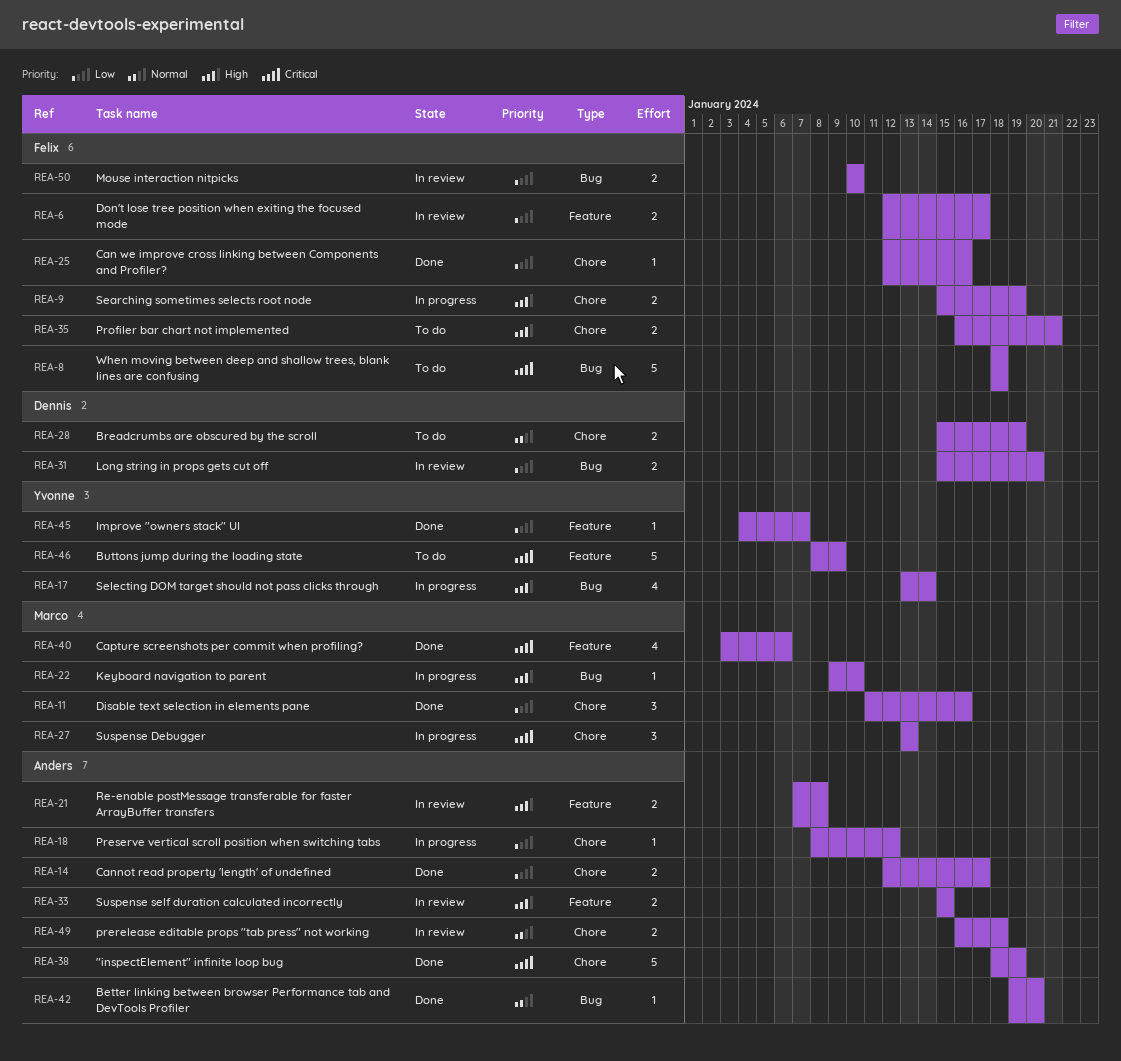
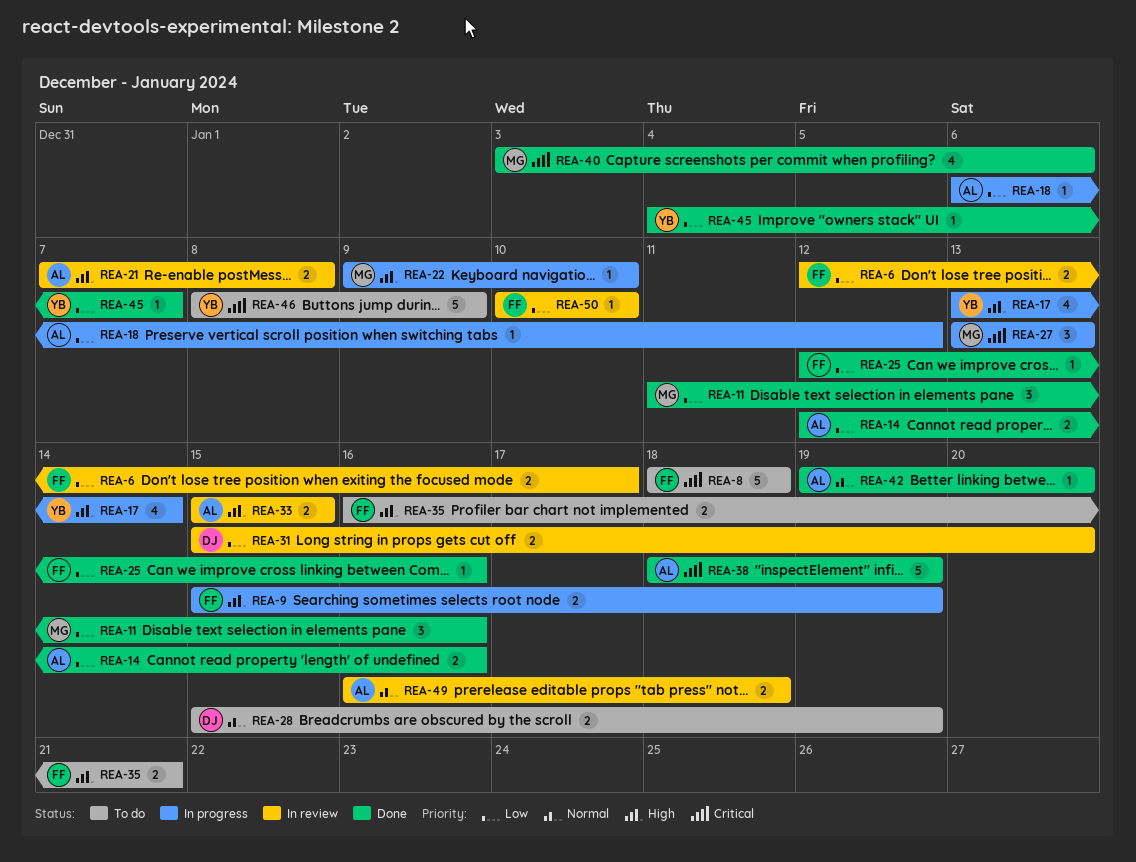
REA-14, due: Jan 17 -> Jan 16
REA-18, start: Jan 8 -> Jan 6
REA-50, estimate: 2 -> 1

